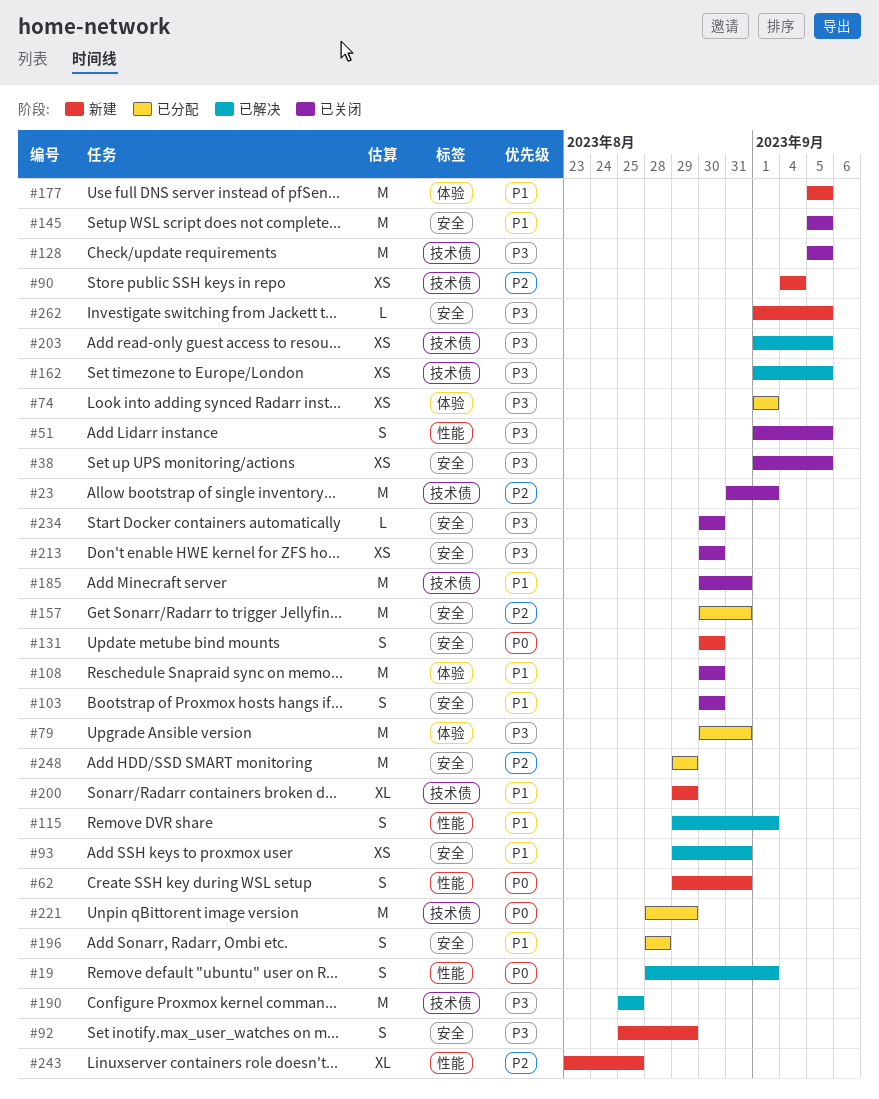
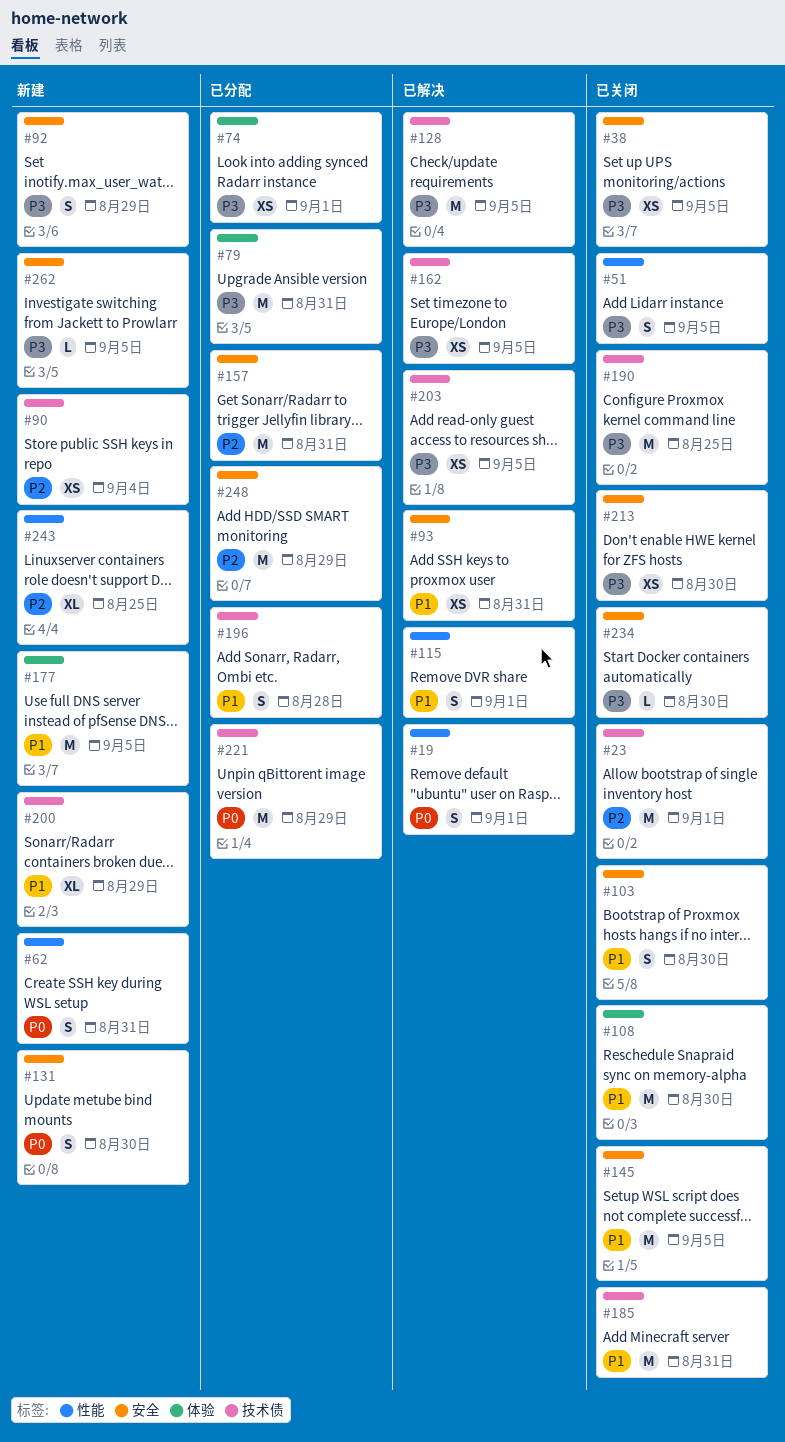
#128, status: 已关闭 -> 已解决
#190, status: 已解决 -> 已关闭
#196, label: 安全 -> 技术债

